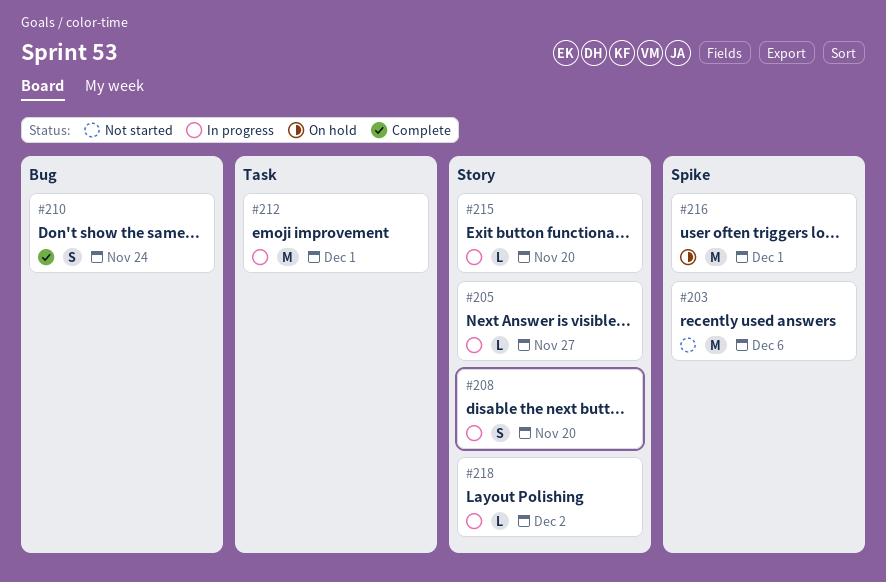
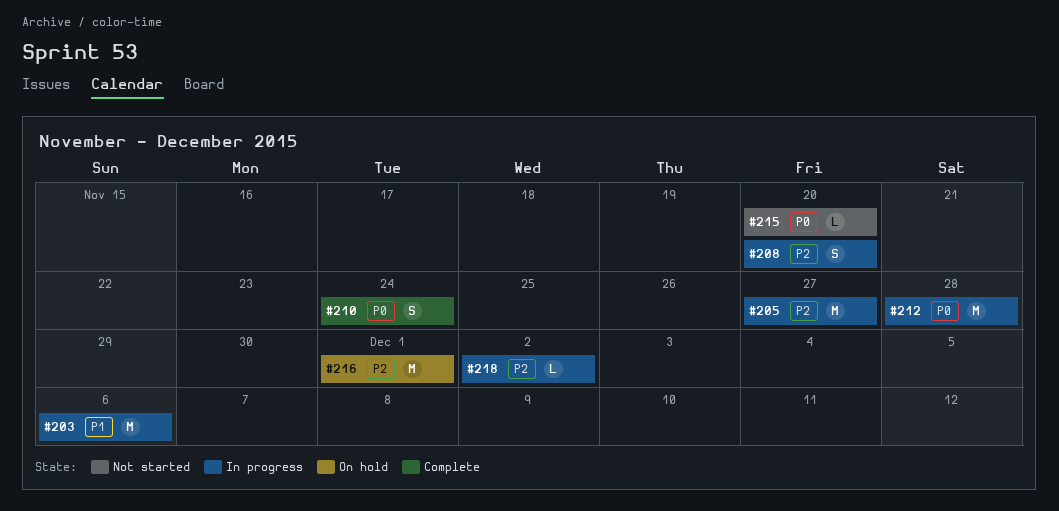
#203, status: Not started -> In progress
#205, estimate: L -> M
#212, due: Dec 1 -> Nov 28
#215, status: In progress -> Not started

